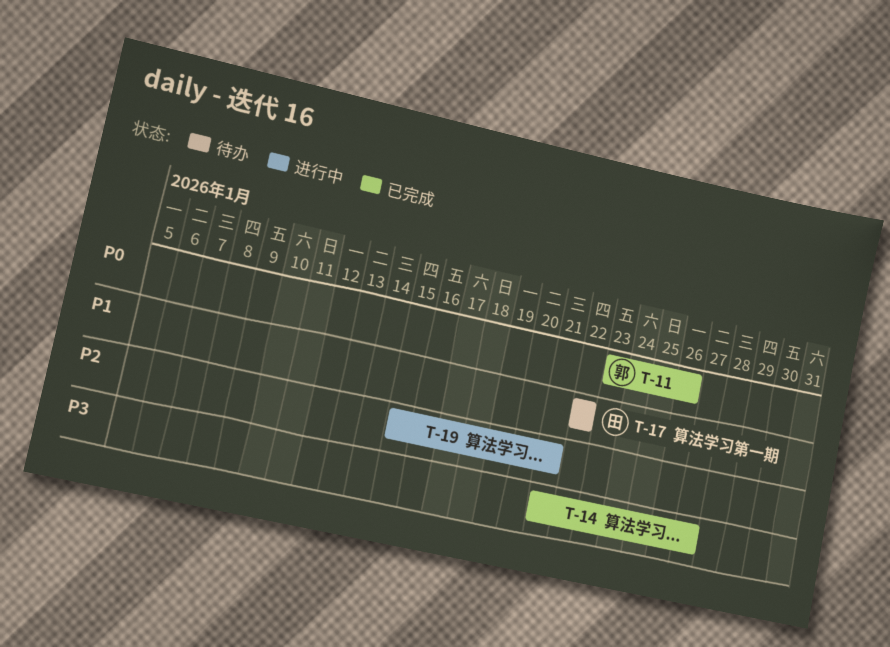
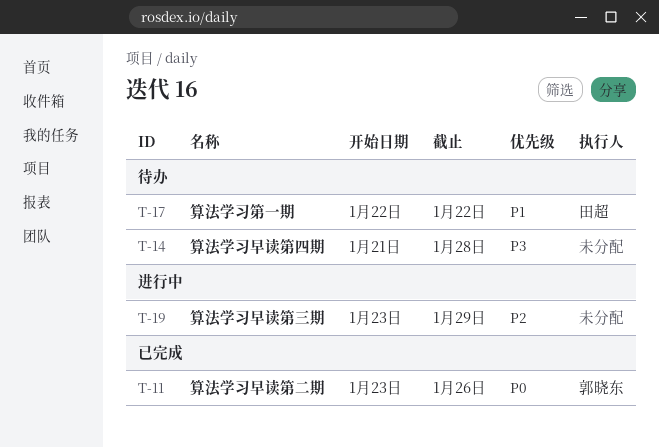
T-14, status: 已完成 -> 待办
T-14, due: Jan 27 -> Jan 28
T-19, start: Jan 15 -> Jan 23
T-19, due: Jan 21 -> Jan 29

